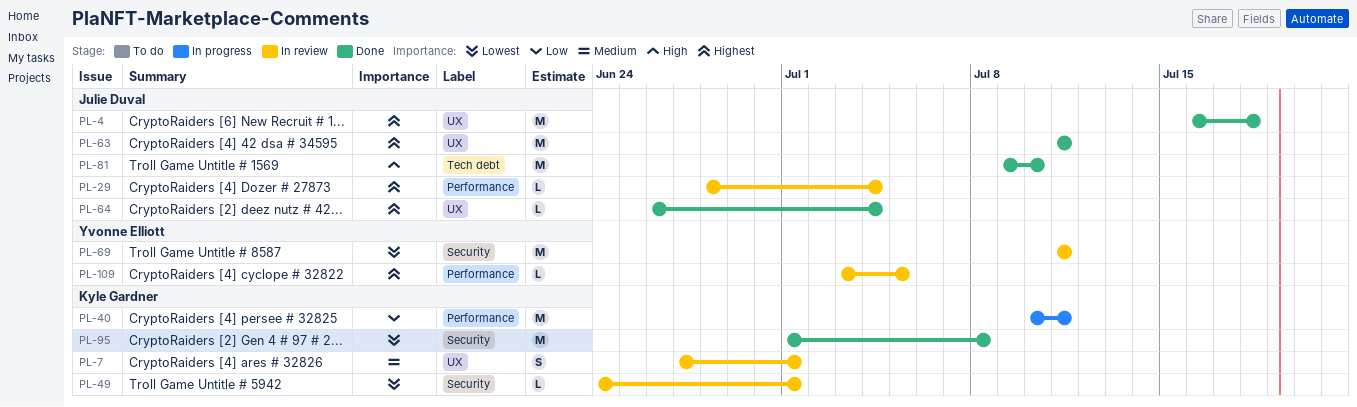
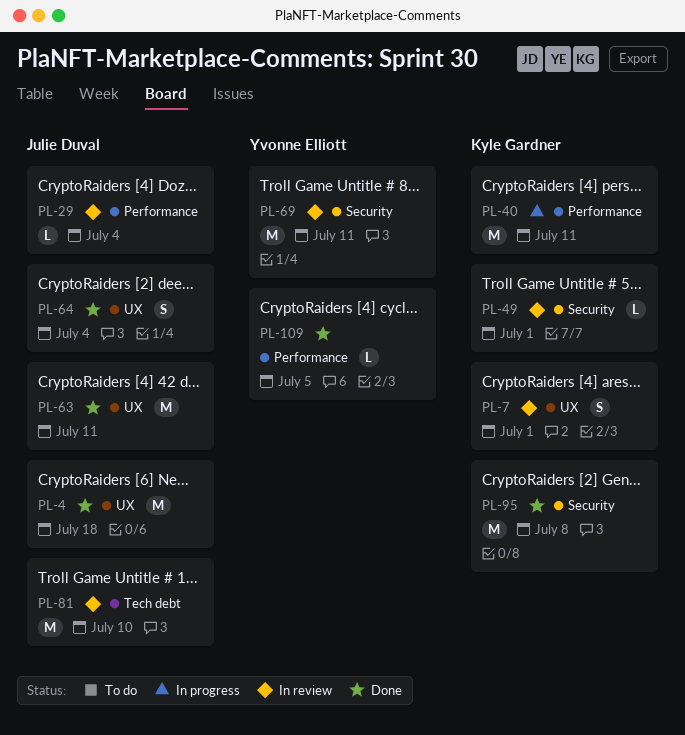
PL-64, estimate: L -> S
PL-81, status: Done -> In review
PL-109, status: In review -> Done

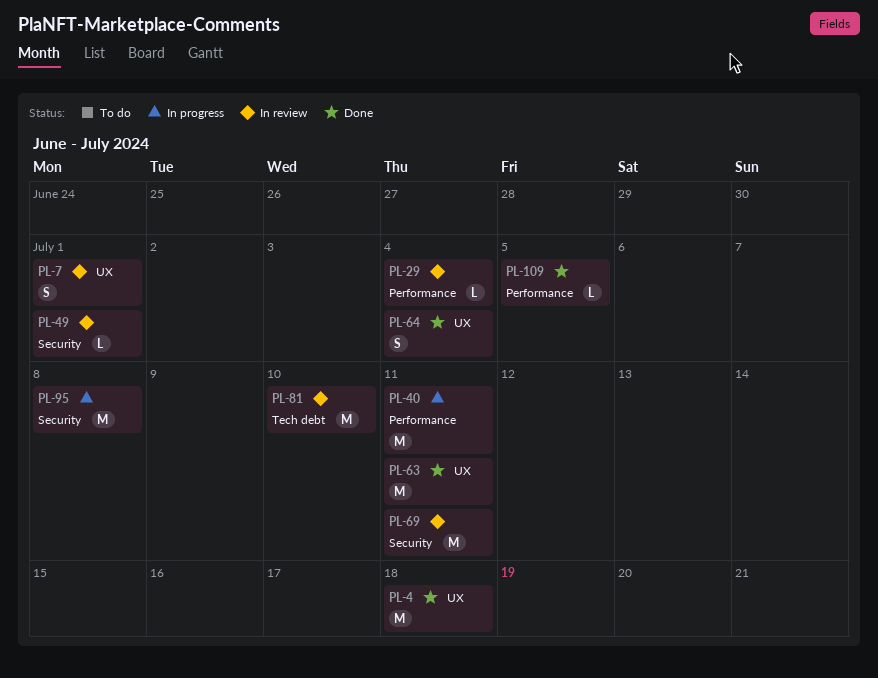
PL-95, status: Done -> In progress

